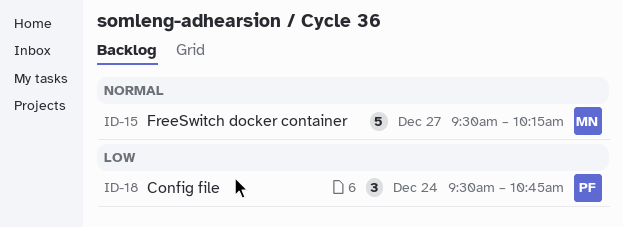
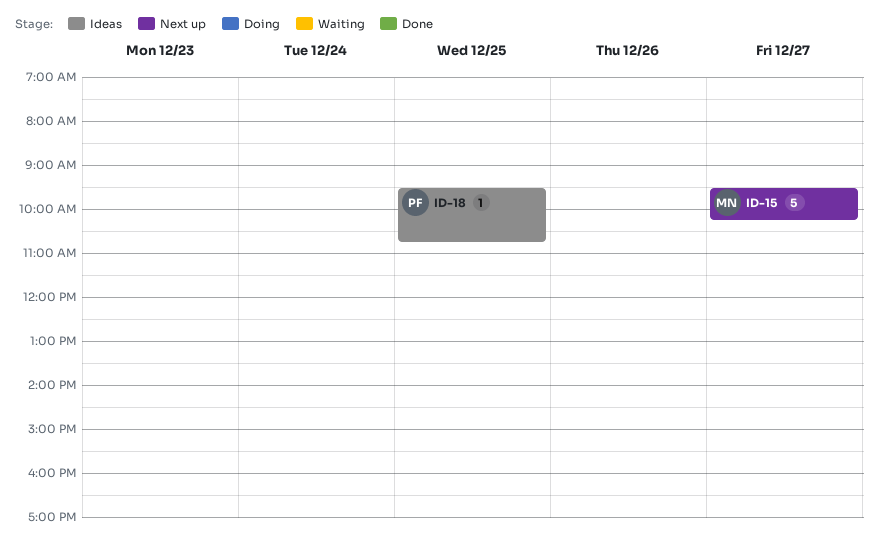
ID-18, estimate: 3 -> 1
ID-18, day: Dec 24 -> Dec 25

